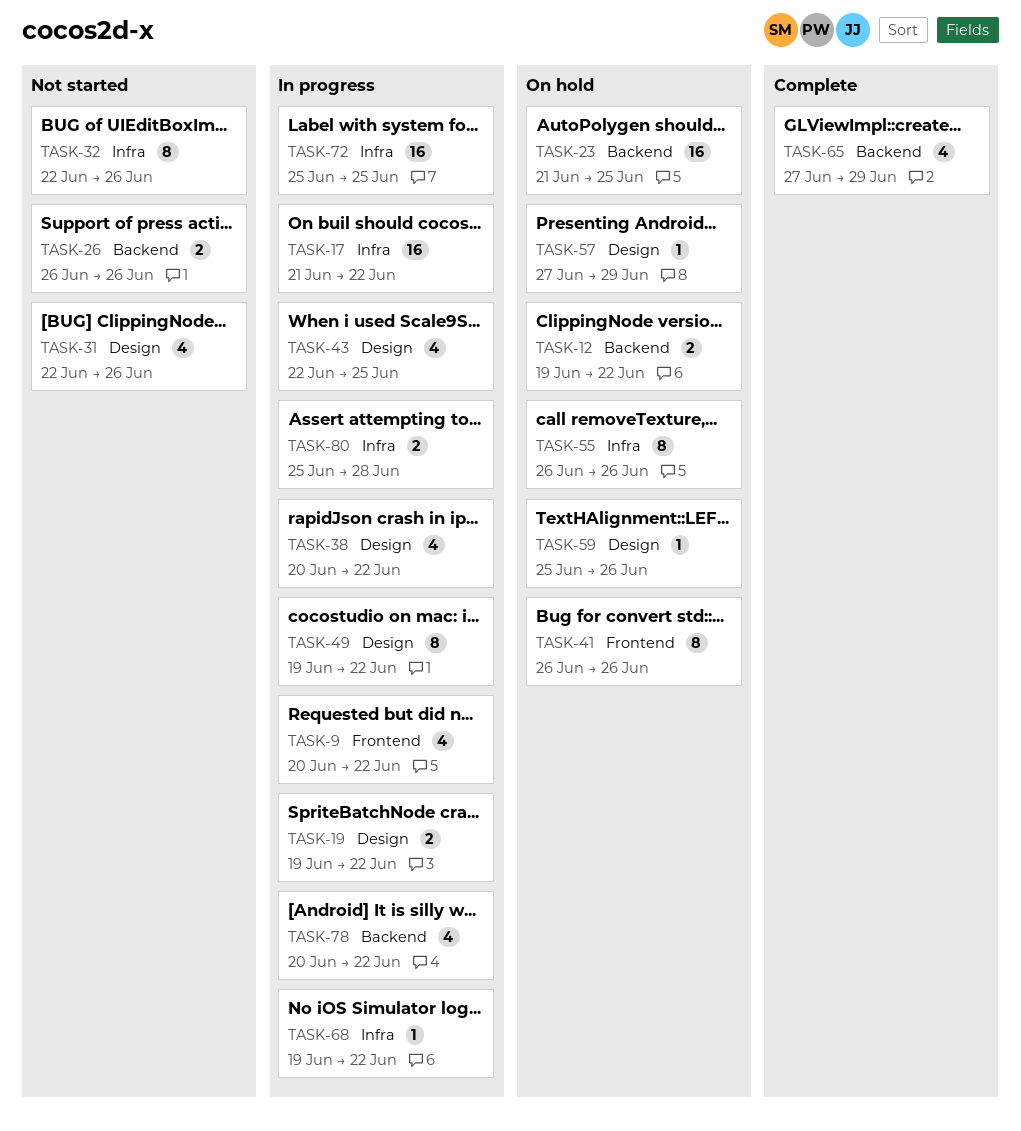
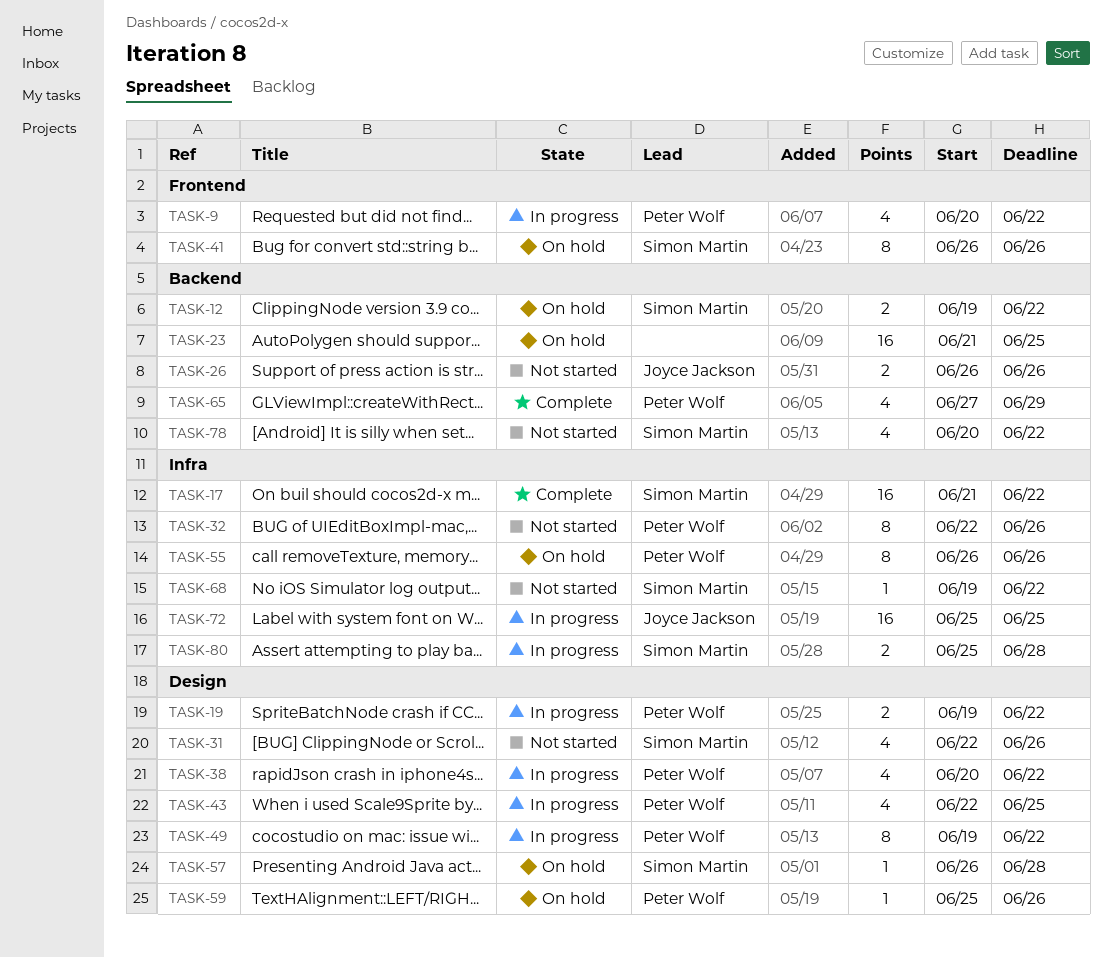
TASK-17, status: In progress -> Complete
TASK-57, start: Jun 27 -> Jun 26
TASK-57, due: Jun 29 -> Jun 28
TASK-68, status: In progress -> Not started
TASK-78, status: In progress -> Not started

